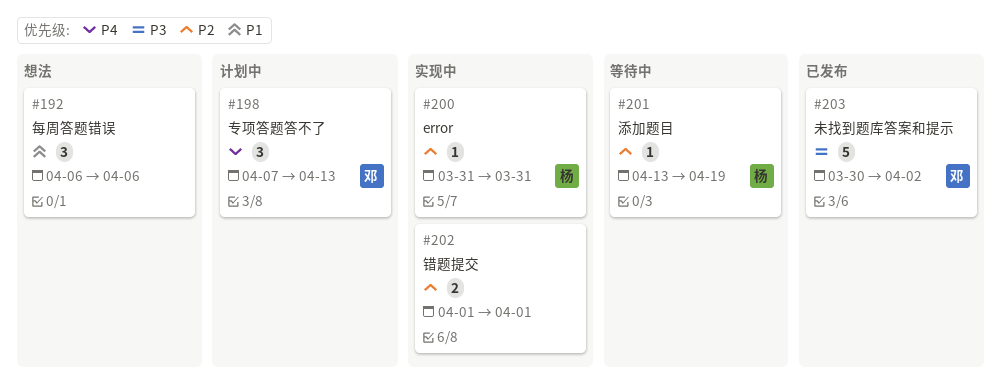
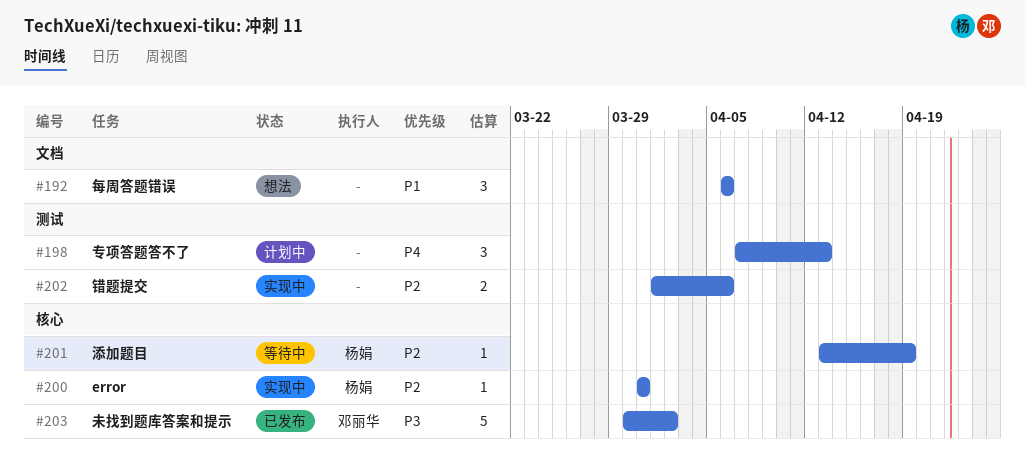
#198, owner: 邓丽华 -> none
#202, due: Apr 1 -> Apr 6

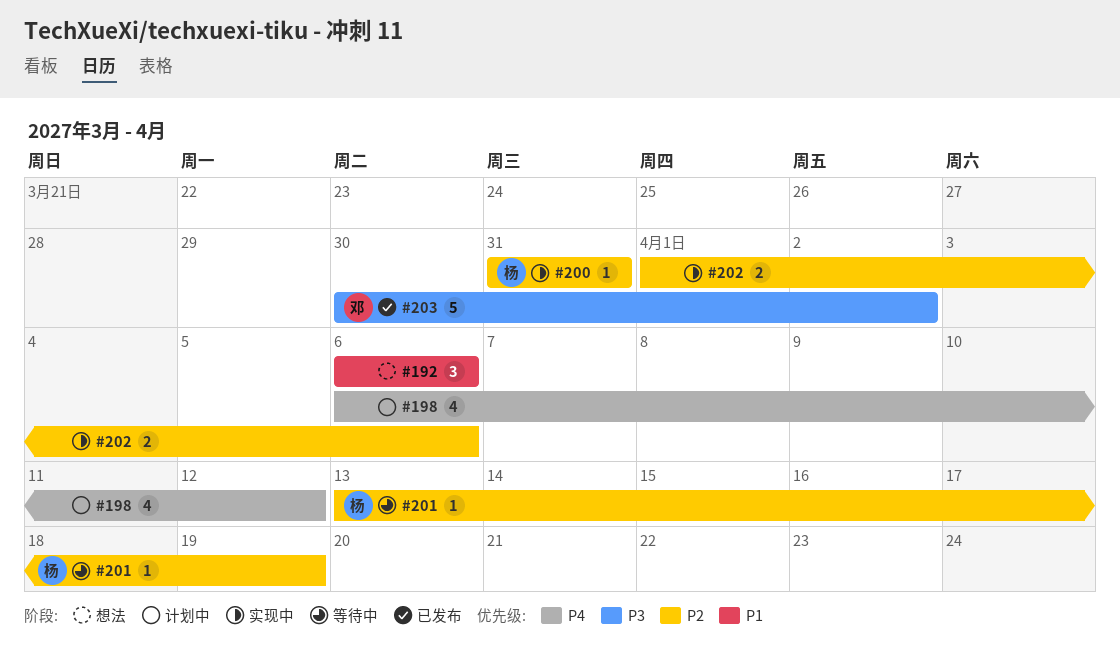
#198, estimate: 3 -> 4
#198, start: Apr 7 -> Apr 6
#198, due: Apr 13 -> Apr 12

